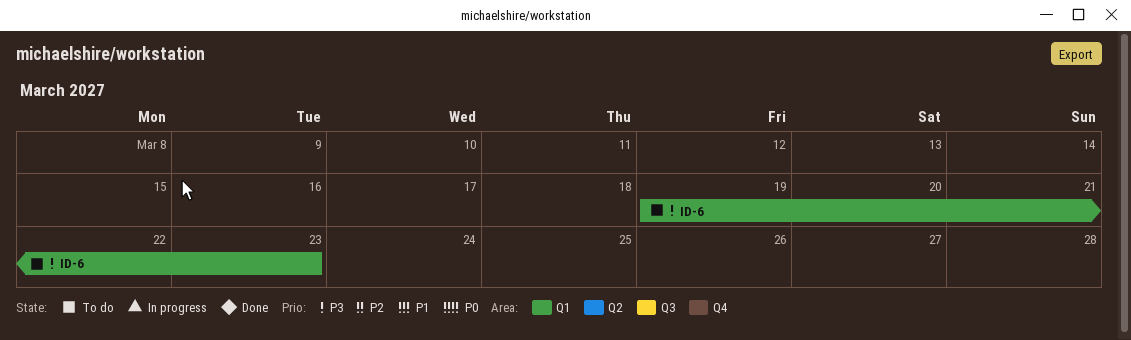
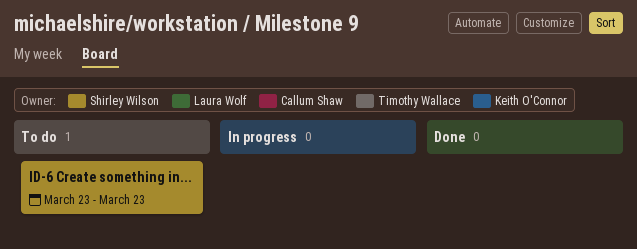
ID-6, start: Mar 19 -> Mar 23

